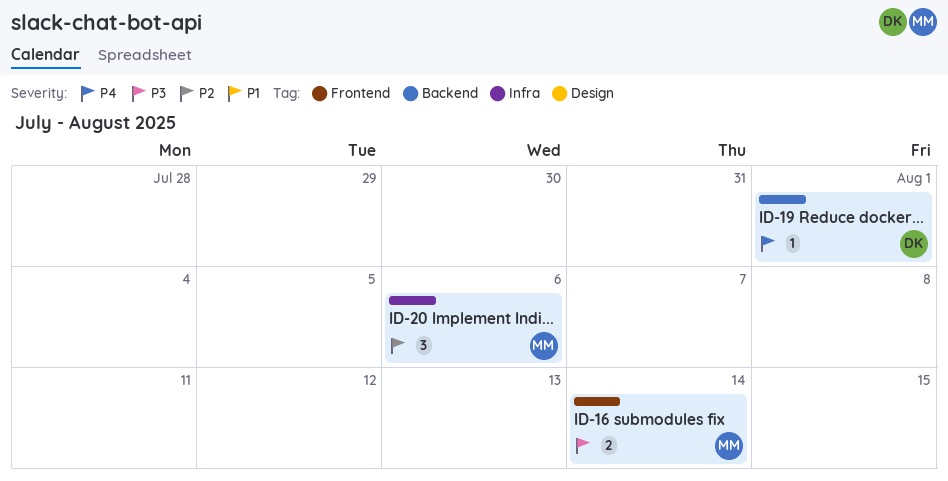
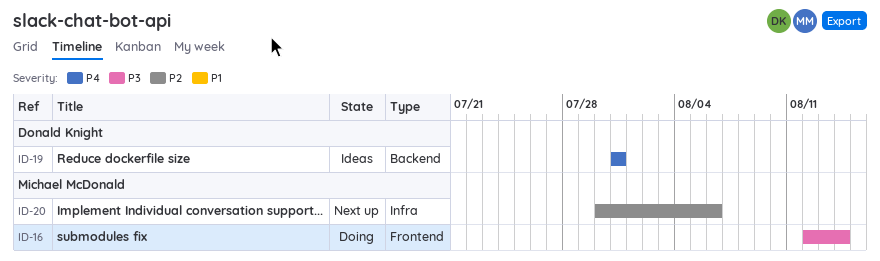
ID-19, due: Aug 1 -> Jul 31

